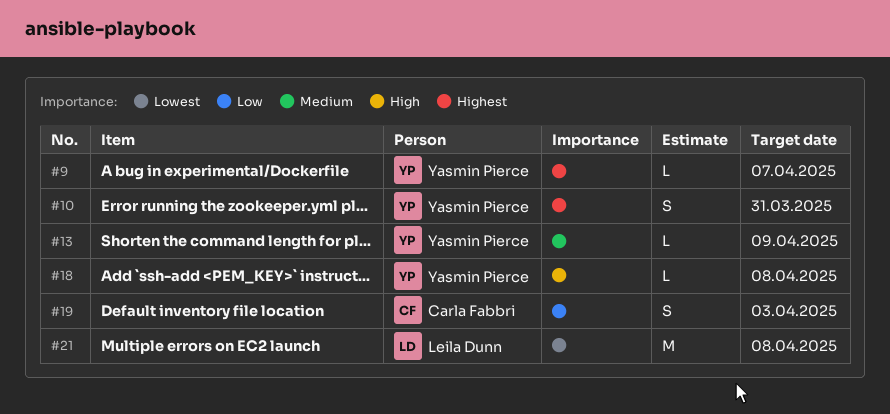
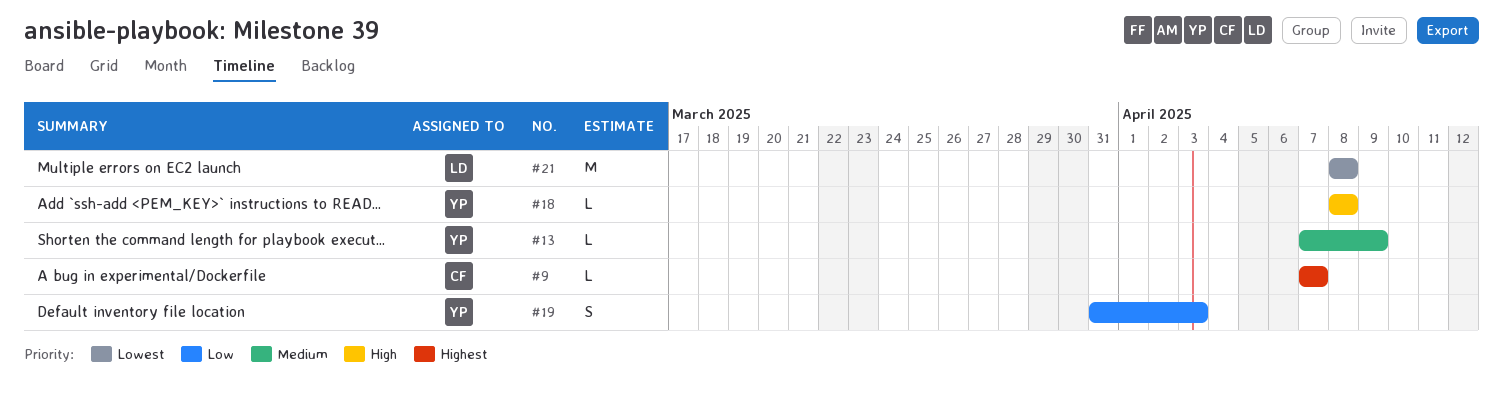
#9, owner: Yasmin Pierce -> Carla Fabbri
#10: present -> none
#19, owner: Carla Fabbri -> Yasmin Pierce

